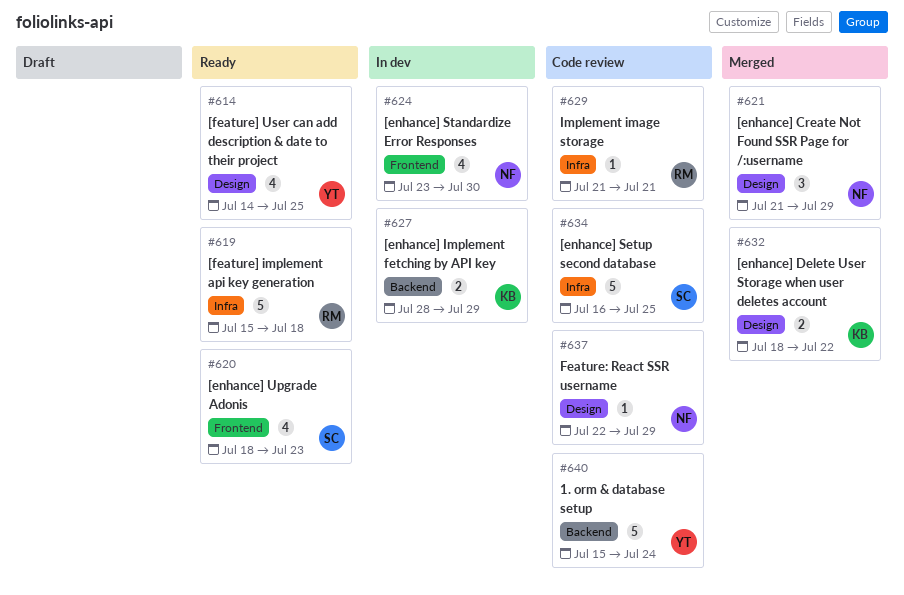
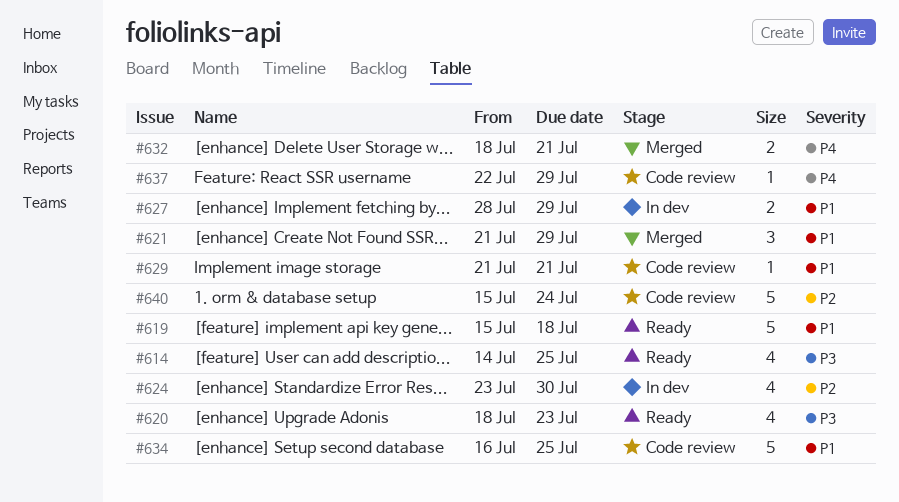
#632, due: Jul 22 -> Jul 21

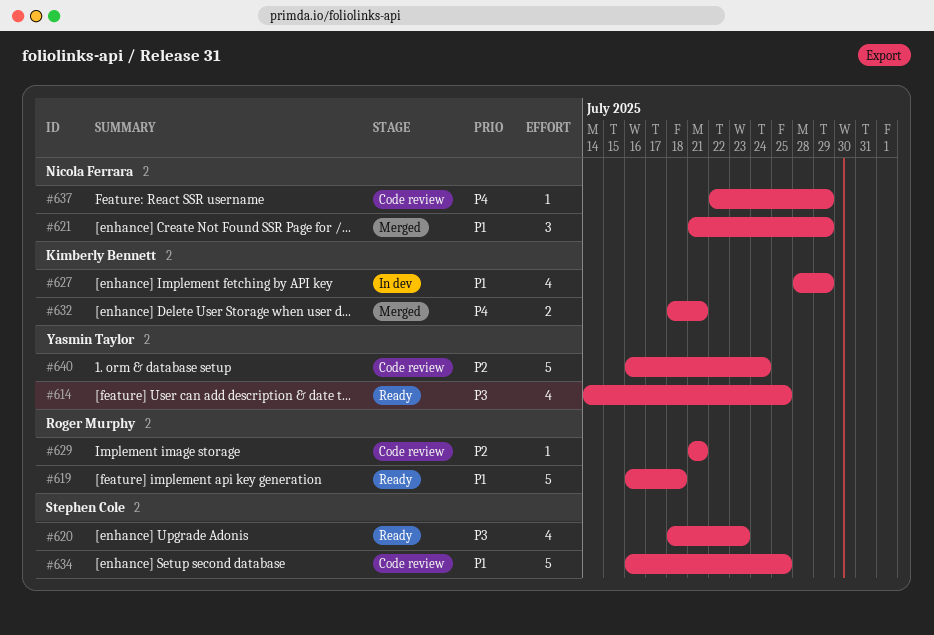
#619, start: Jul 15 -> Jul 16
#624: present -> none
#627, estimate: 2 -> 4
#629, priority: P1 -> P2
#640, start: Jul 15 -> Jul 16

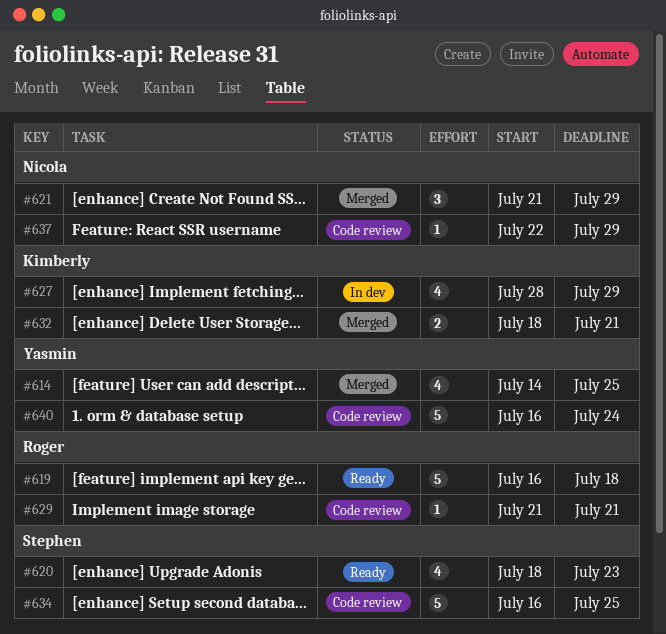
#614, status: Ready -> Merged

